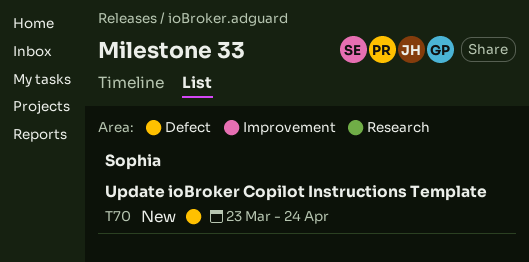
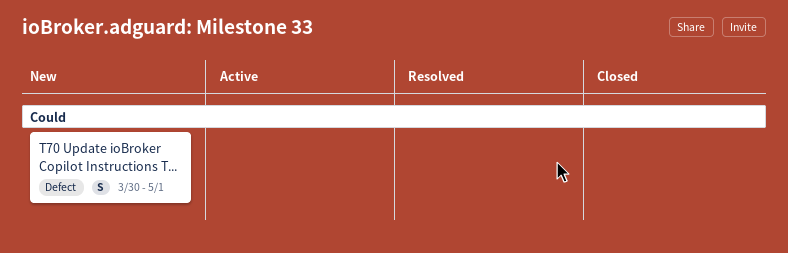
T70, start: Mar 23 -> Mar 30
T70, due: Apr 24 -> May 1

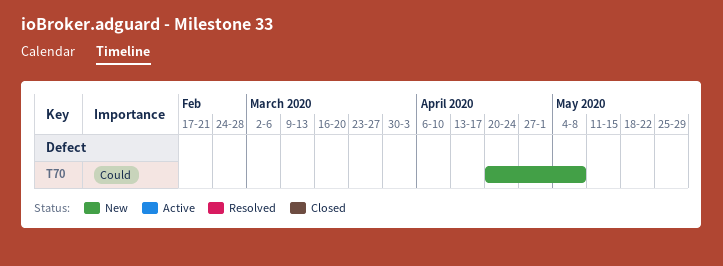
T70, start: Mar 30 -> Apr 20
T70, due: May 1 -> May 8

